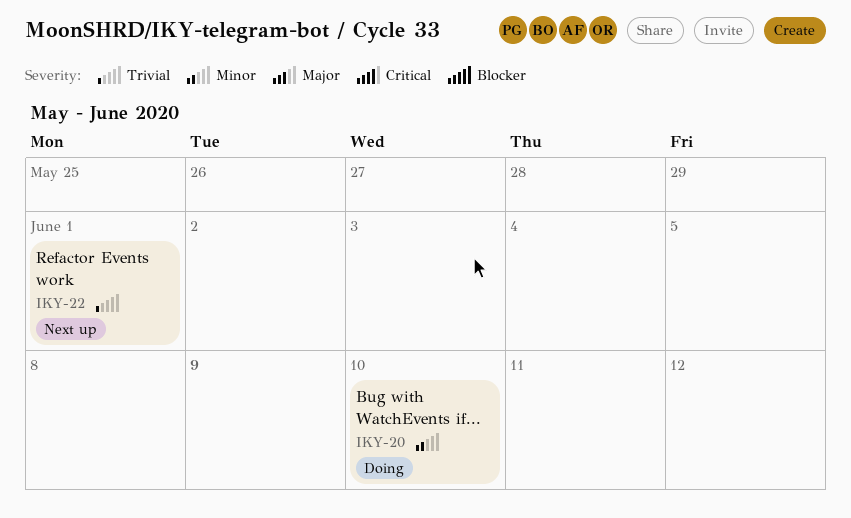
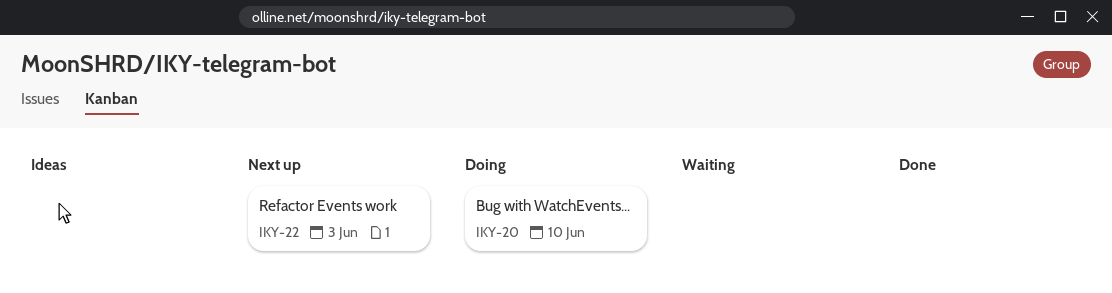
IKY-22, due: Jun 1 -> Jun 3

